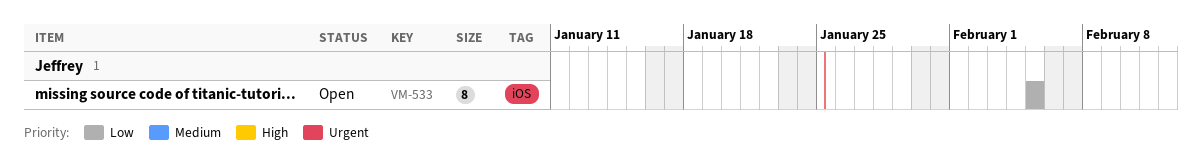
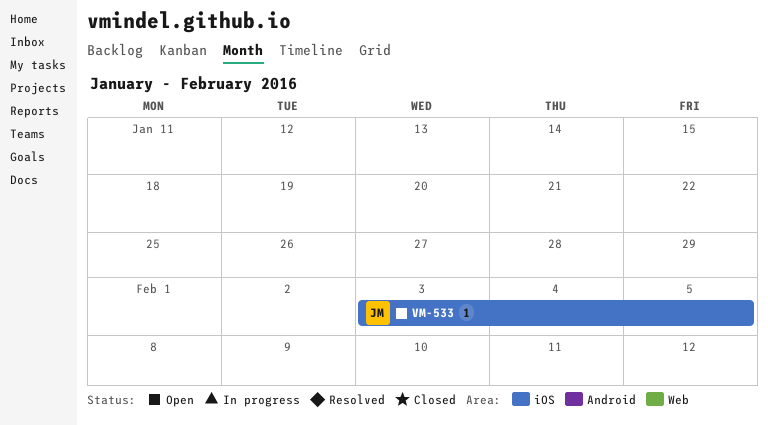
VM-533, estimate: 8 -> 1
VM-533, start: Feb 5 -> Feb 3

